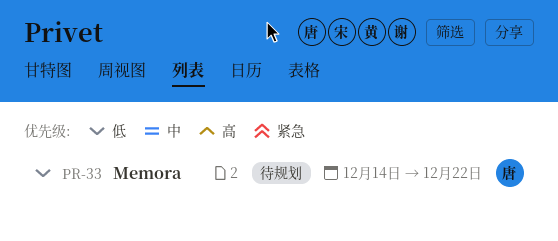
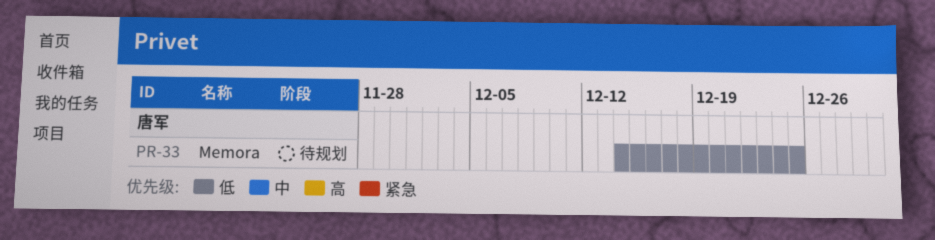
PR-33, due: Dec 22 -> Dec 25

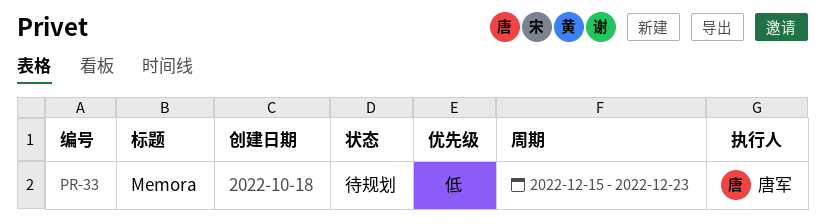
PR-33, start: Dec 14 -> Dec 15
PR-33, due: Dec 25 -> Dec 23

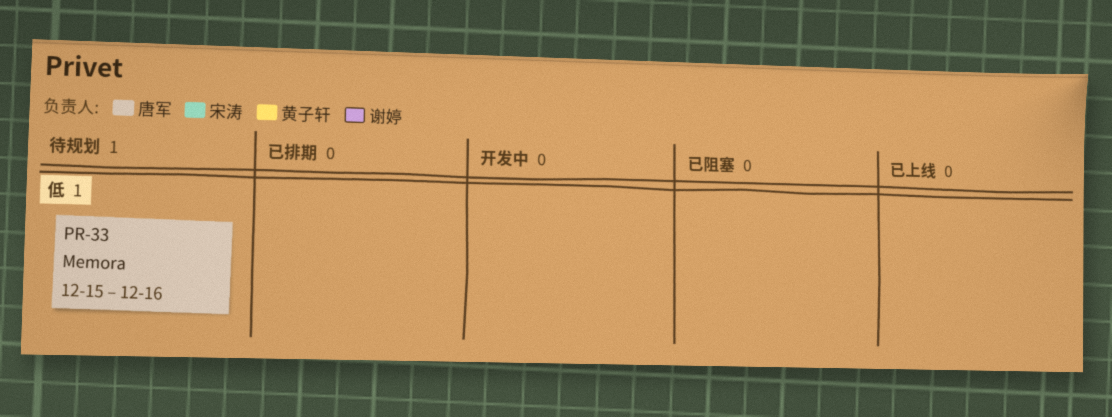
PR-33, due: Dec 23 -> Dec 16

